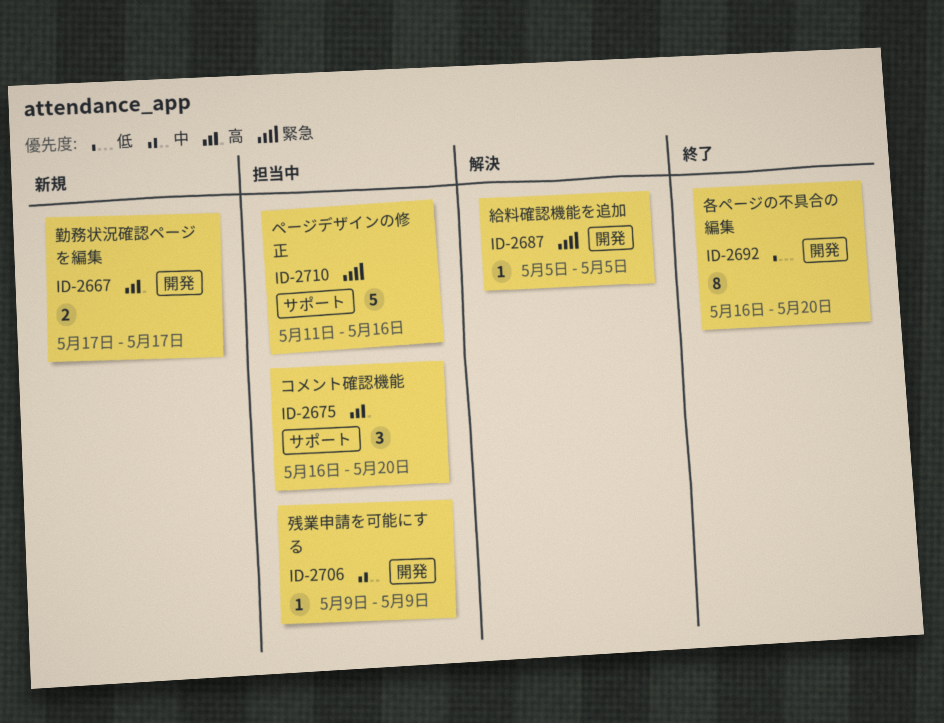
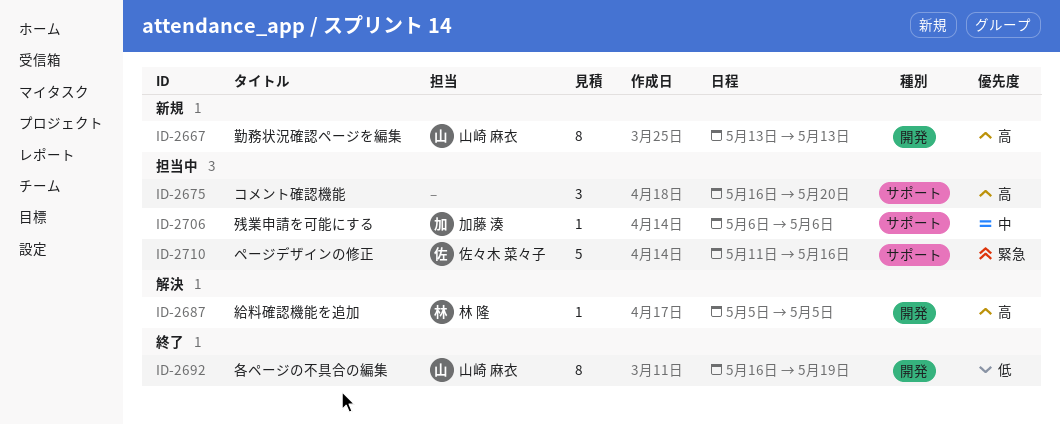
ID-2667, estimate: 2 -> 8
ID-2667, start: May 17 -> May 13
ID-2667, due: May 17 -> May 13
ID-2687, priority: 緊急 -> 高
ID-2692, due: May 20 -> May 19
ID-2706, label: 開発 -> サポート
ID-2706, start: May 9 -> May 6
ID-2706, due: May 9 -> May 6

